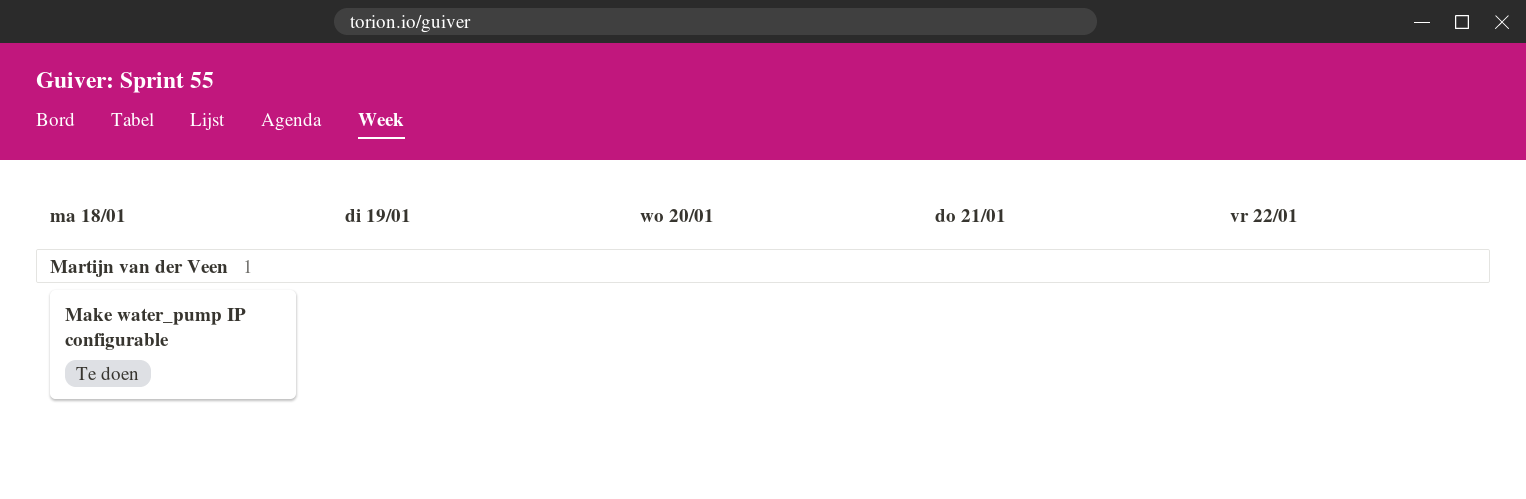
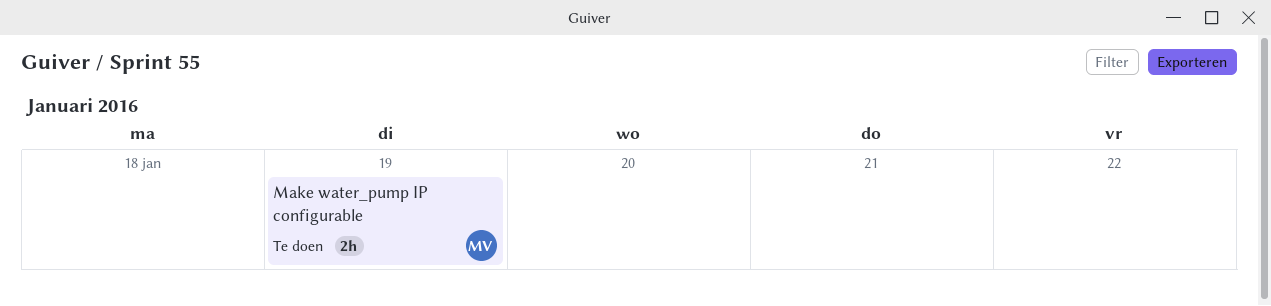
Make water_pump IP configurable, due: Jan 18 -> Jan 19

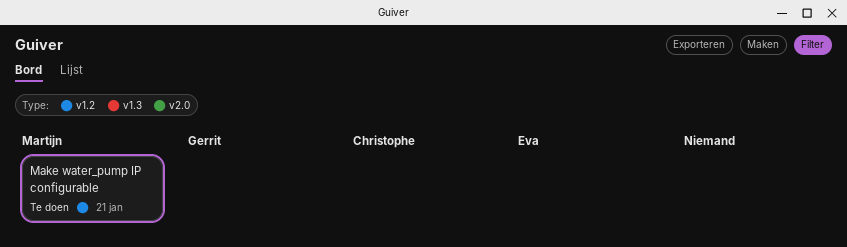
Make water_pump IP configurable, due: Jan 19 -> Jan 21

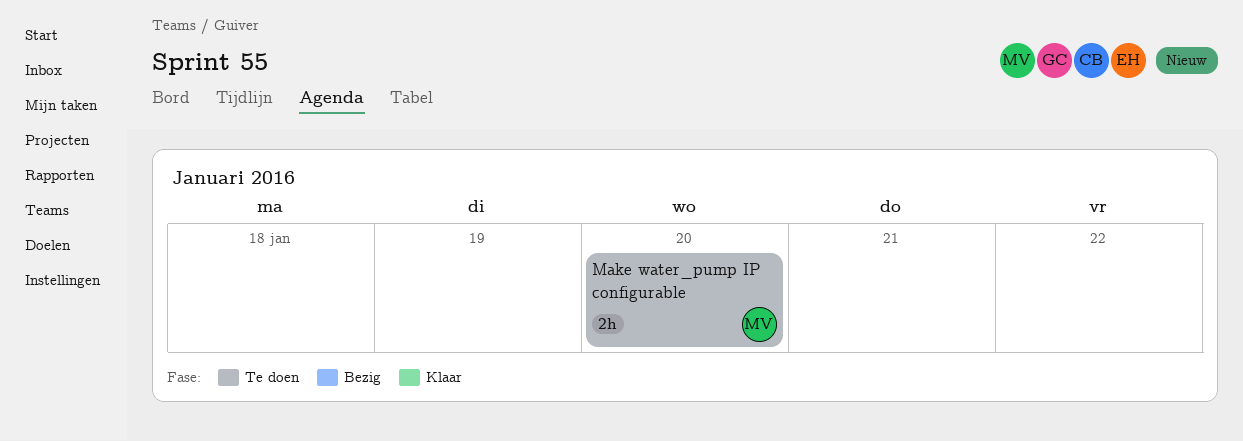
Make water_pump IP configurable, due: Jan 21 -> Jan 20

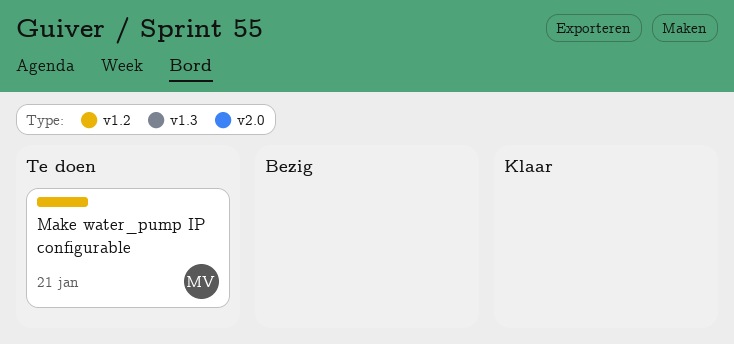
Make water_pump IP configurable, due: Jan 20 -> Jan 21

